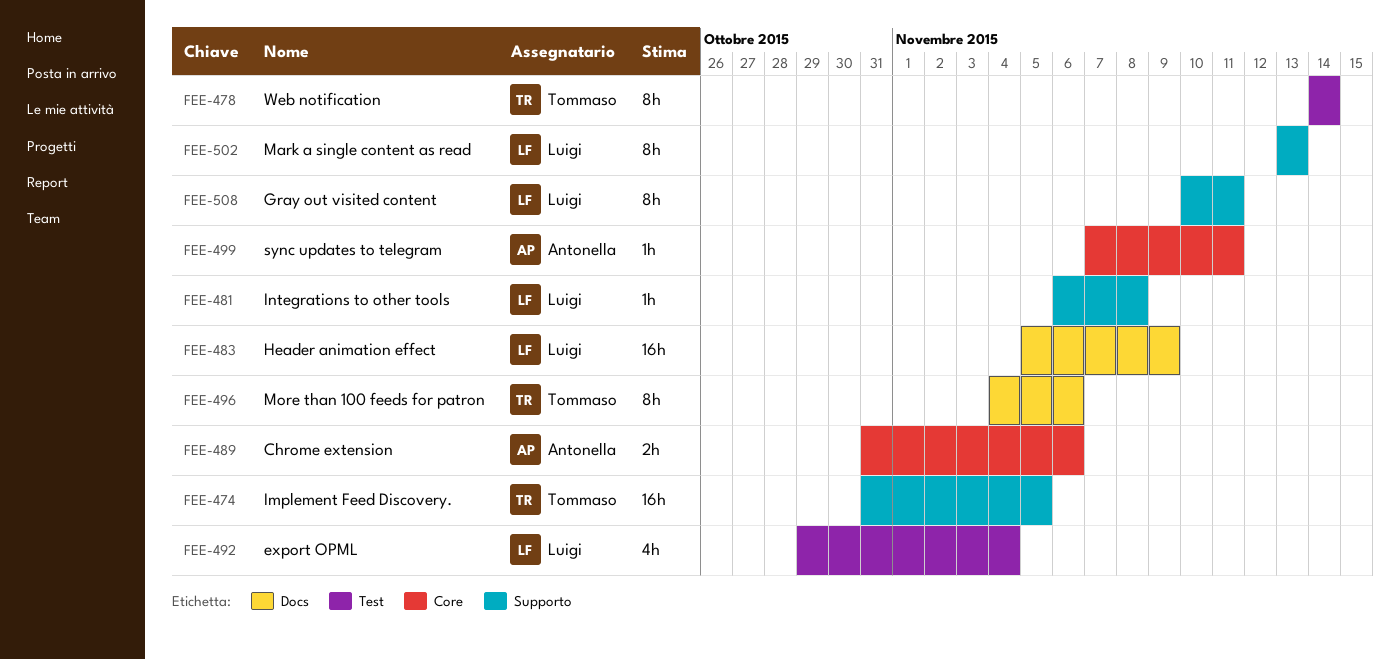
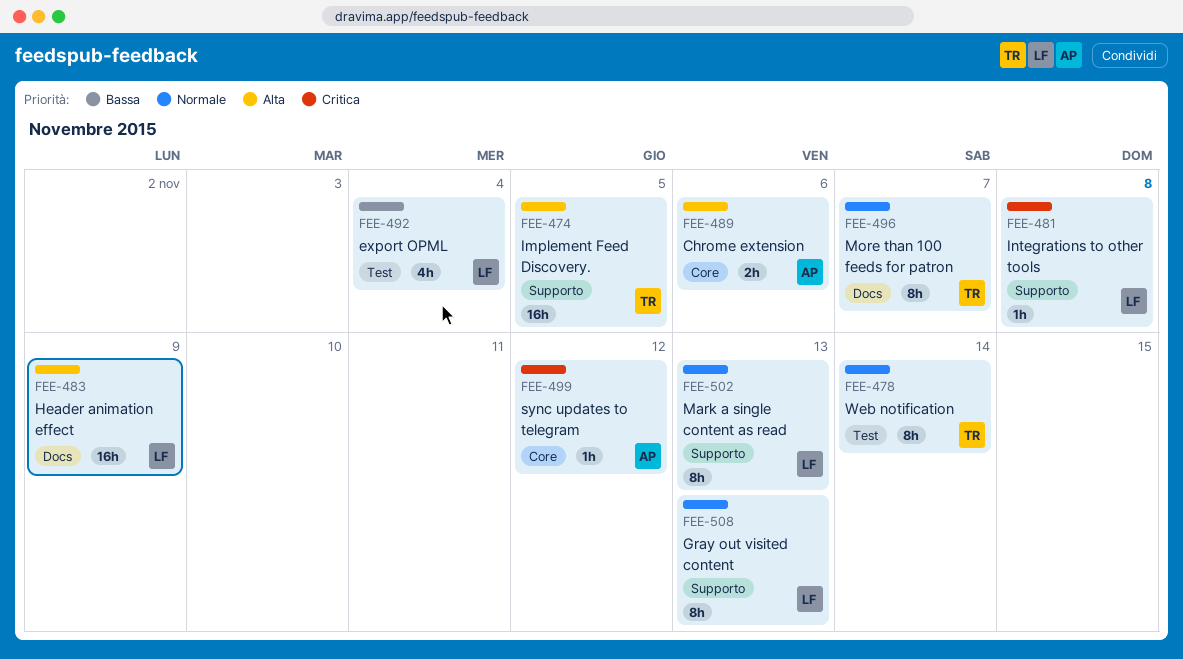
FEE-496, due: Nov 6 -> Nov 7
FEE-499, due: Nov 11 -> Nov 12
FEE-508, due: Nov 11 -> Nov 13

